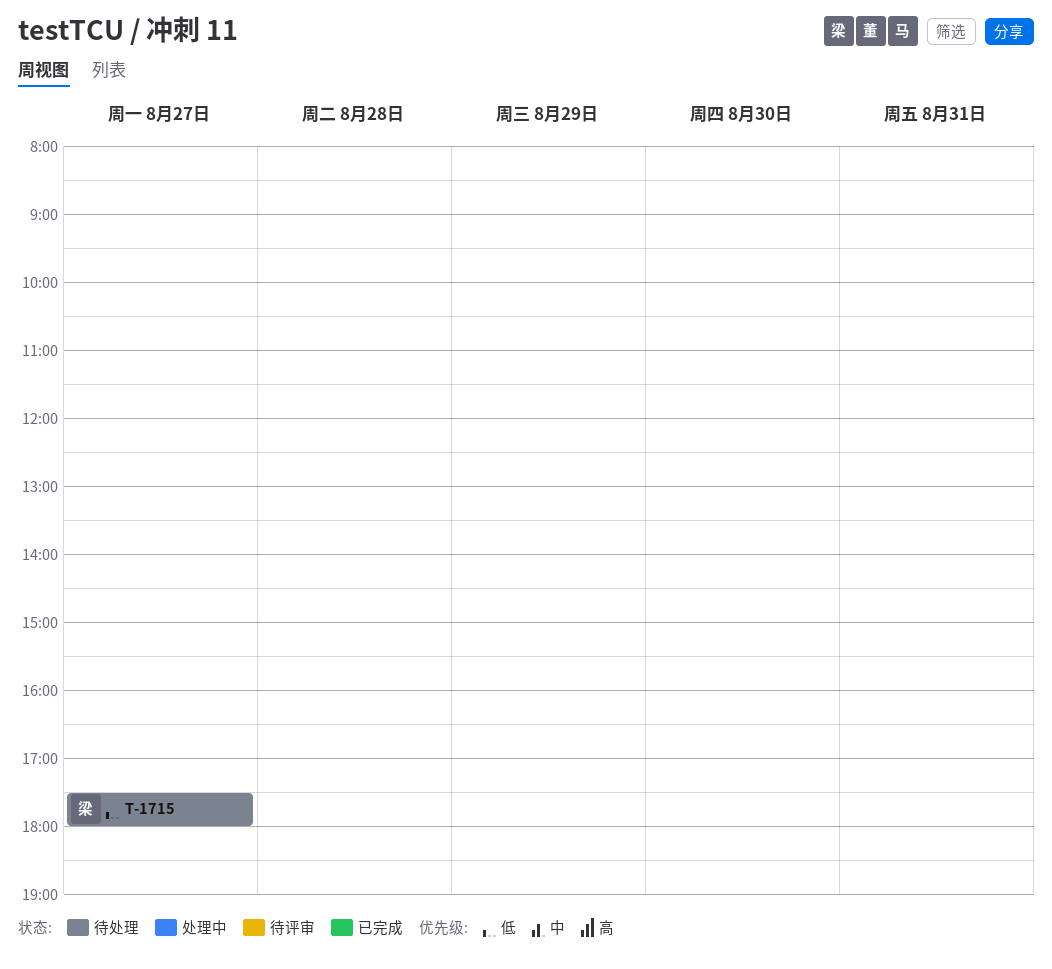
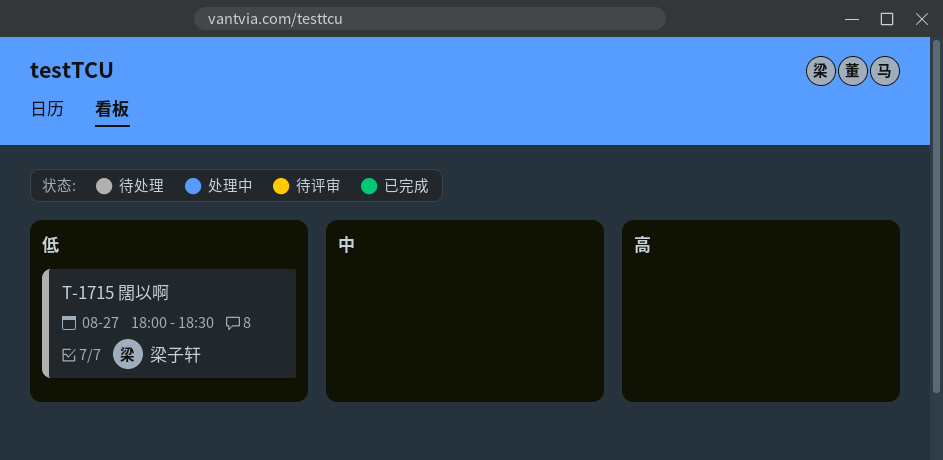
T-1715, begins: 17:30 -> 18:00
T-1715, ends: 18:00 -> 18:30

